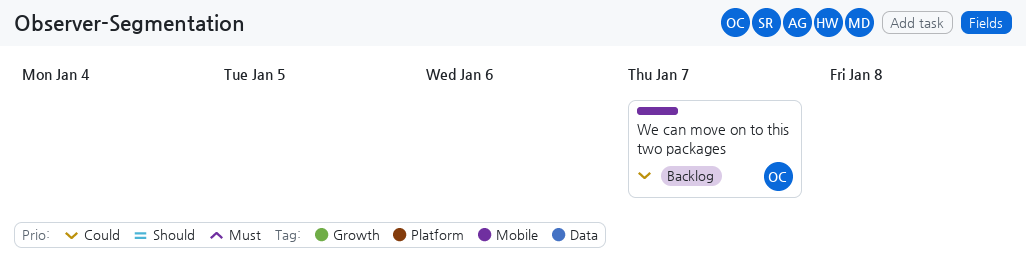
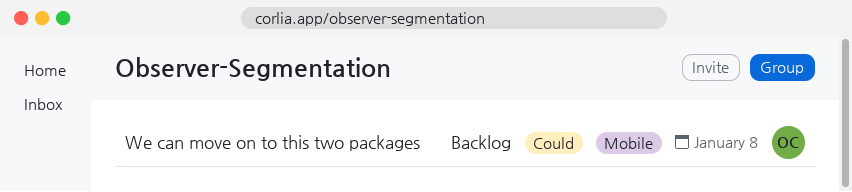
We can move on to this two packages, due: Jan 7 -> Jan 8

